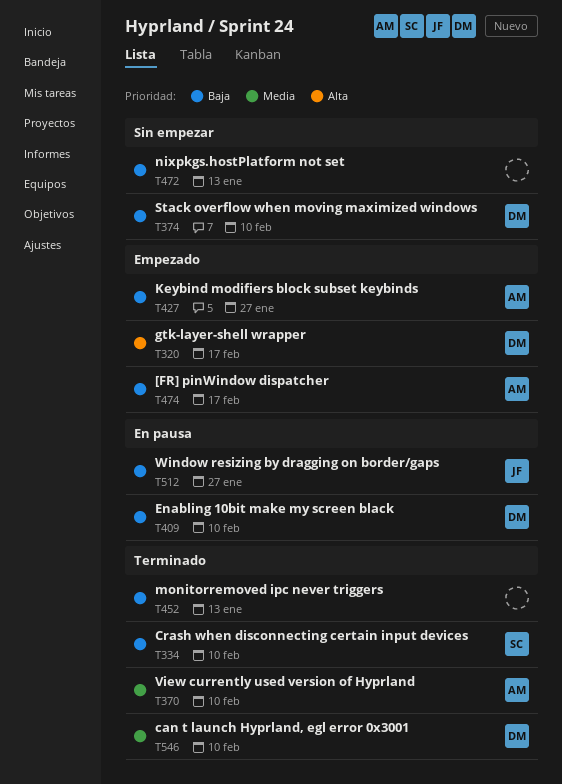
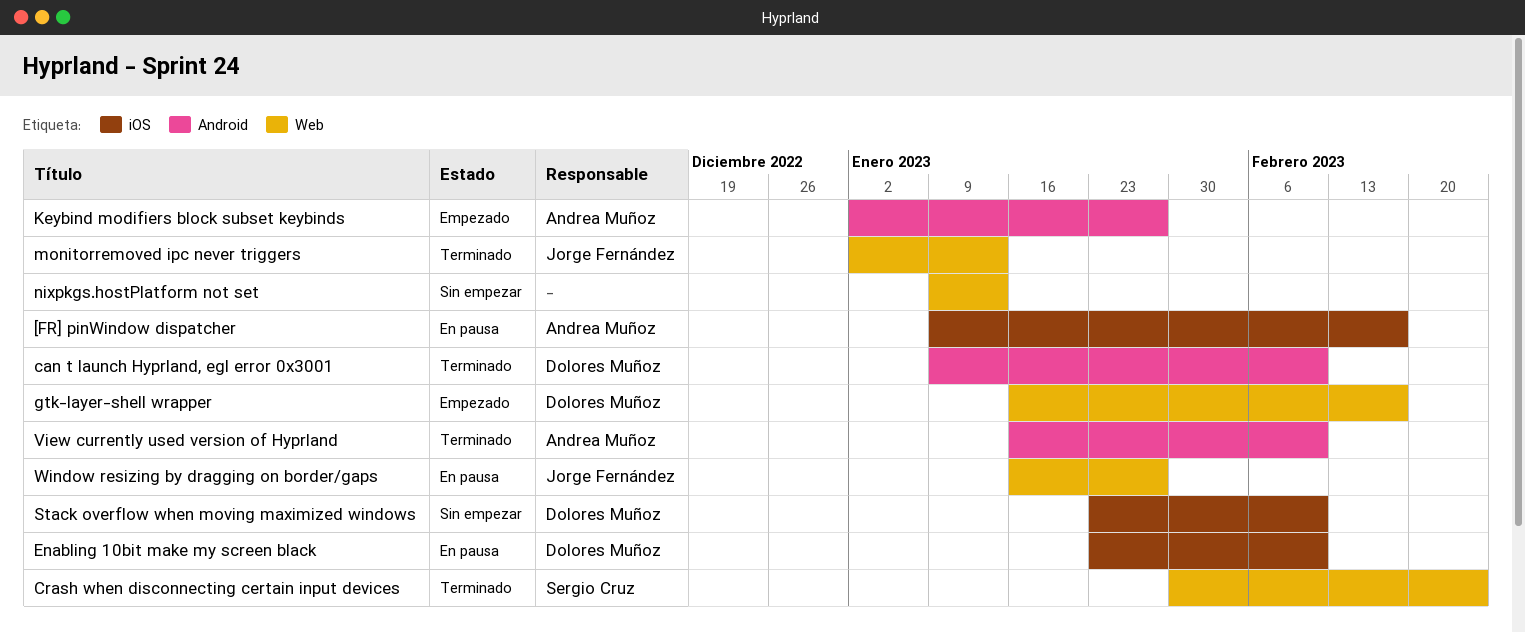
[FR] pinWindow dispatcher, status: Empezado -> En pausa
Crash when disconnecting certain input devices, due: Feb 10 -> Feb 24
monitorremoved ipc never triggers, owner: none -> Jorge Fernández

